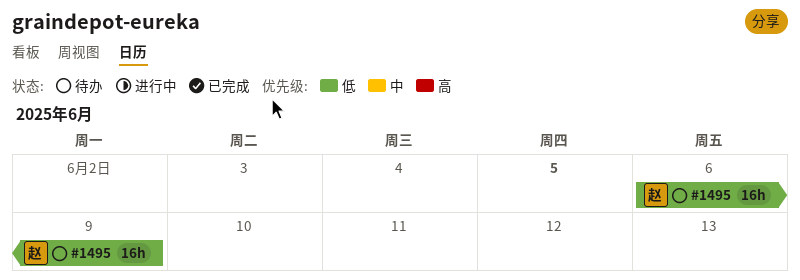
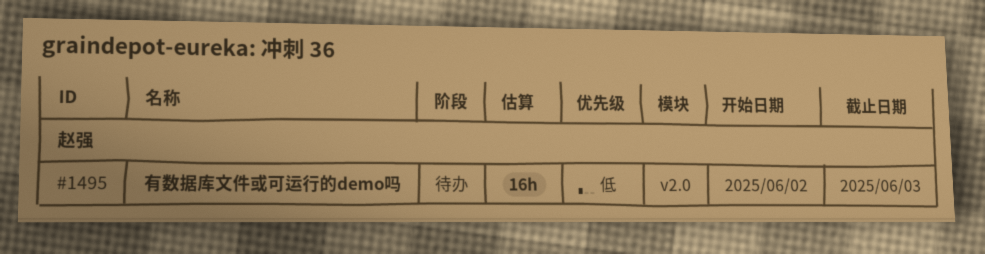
#1495, start: Jun 6 -> Jun 2
#1495, due: Jun 9 -> Jun 3

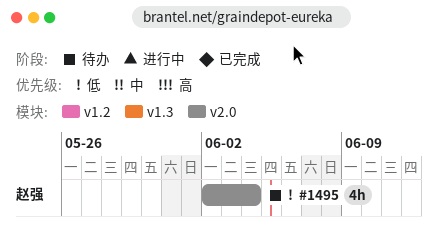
#1495, estimate: 16h -> 4h
#1495, due: Jun 3 -> Jun 4

